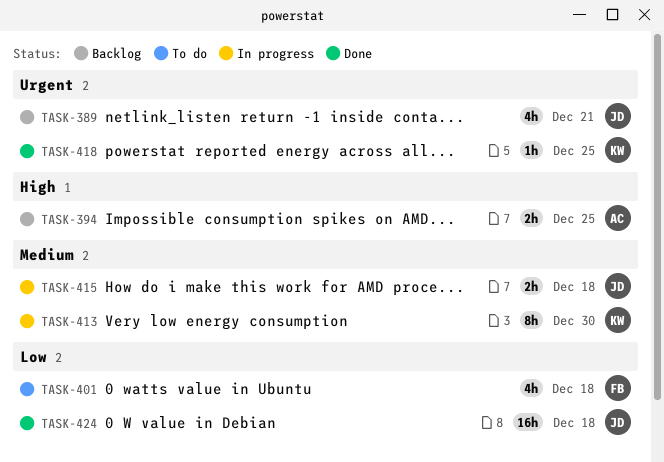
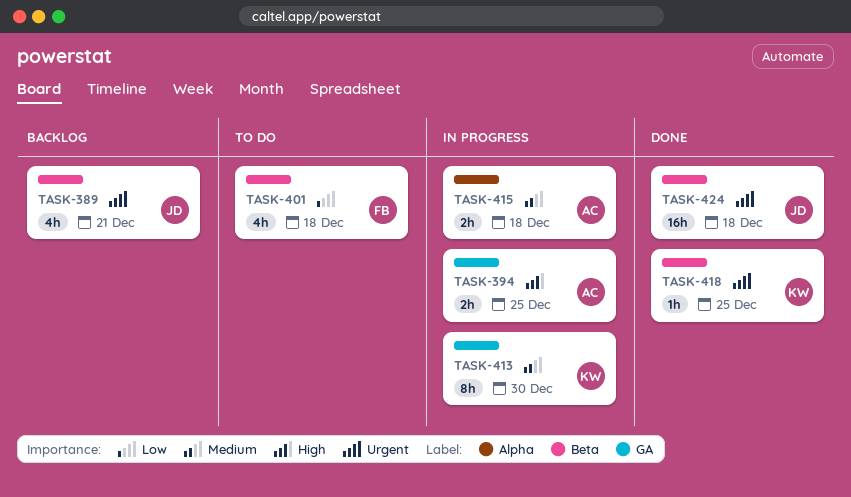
TASK-394, status: Backlog -> In progress
TASK-415, owner: JD -> AC
TASK-424, priority: Low -> Urgent

